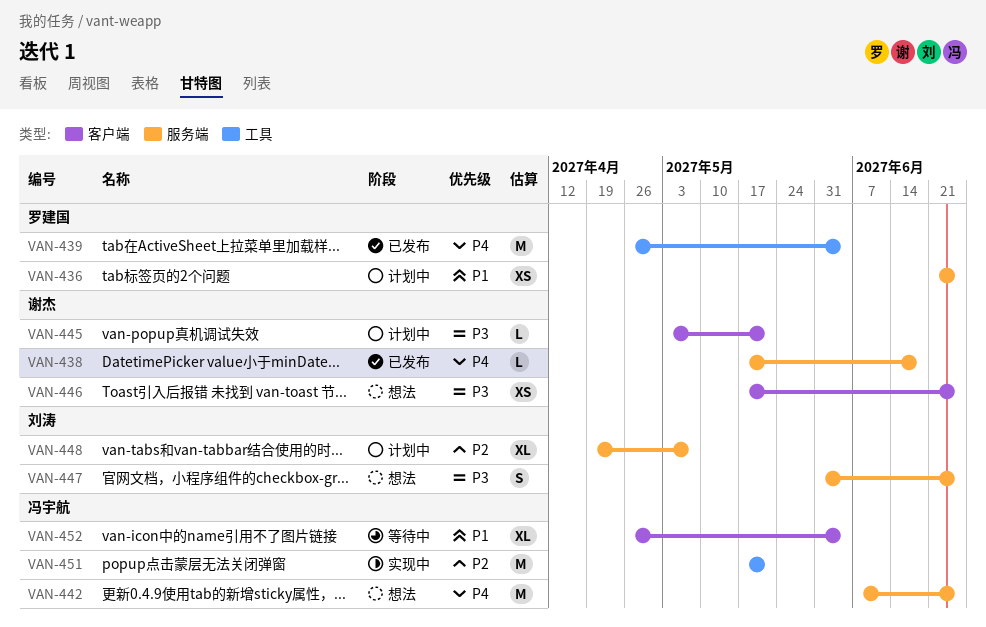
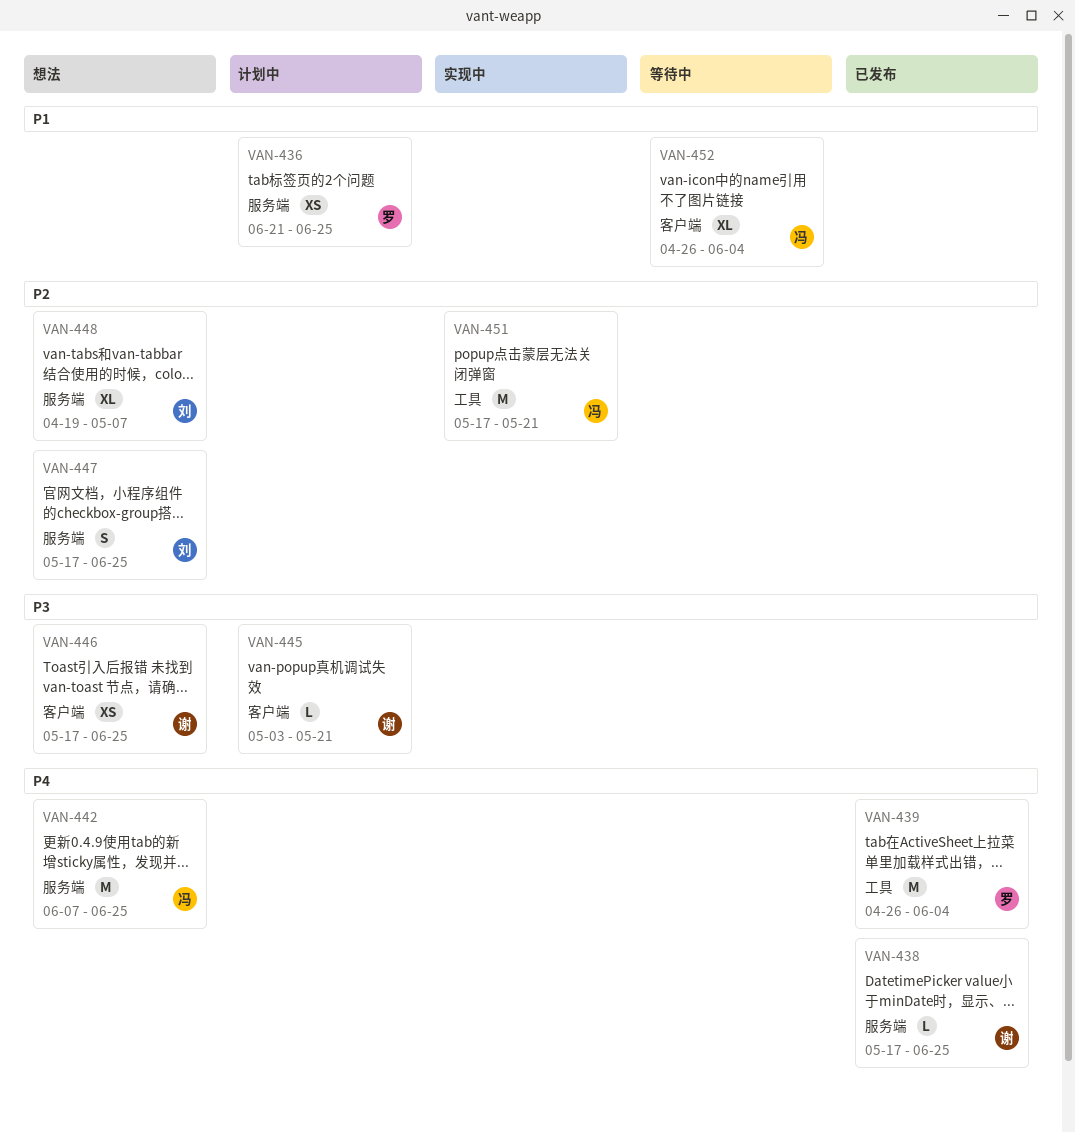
VAN-438, due: Jun 18 -> Jun 25
VAN-447, priority: P3 -> P2
VAN-447, start: May 31 -> May 17
VAN-448, status: 计划中 -> 想法

